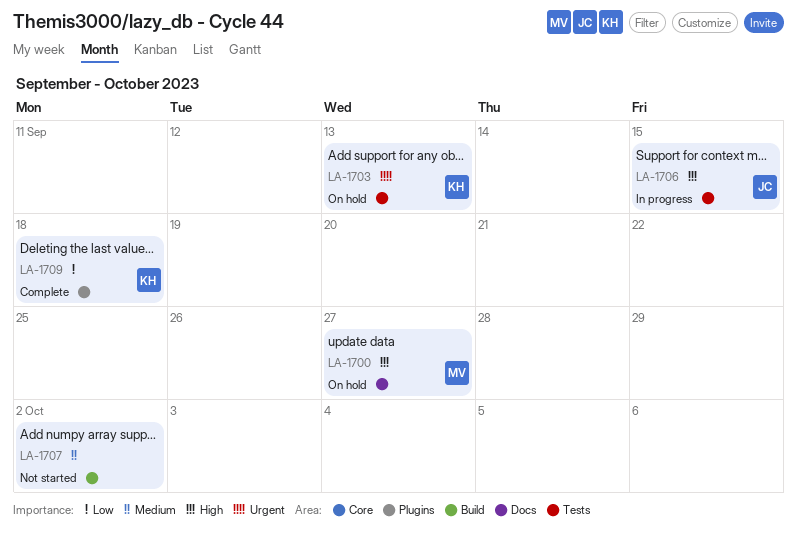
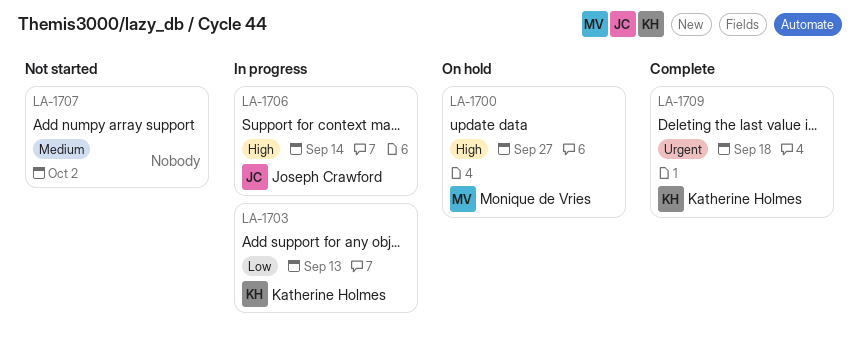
LA-1703, status: On hold -> In progress
LA-1703, priority: Urgent -> Low
LA-1706, due: Sep 15 -> Sep 14
LA-1709, priority: Low -> Urgent

